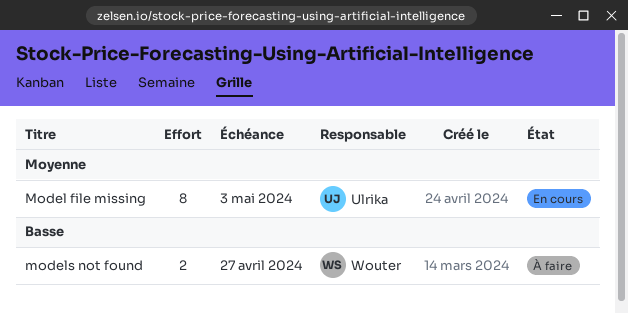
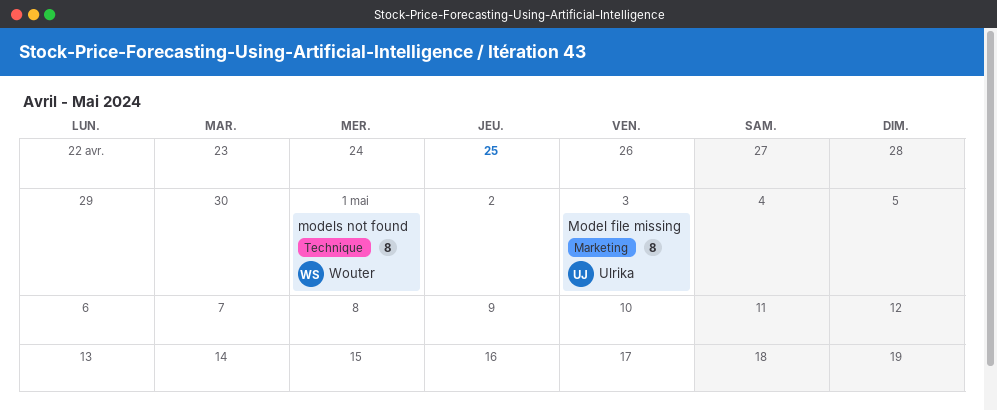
models not found, estimate: 2 -> 8
models not found, due: Apr 27 -> May 1

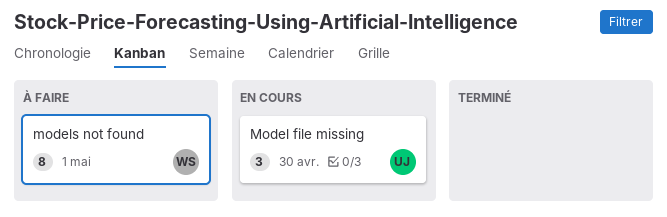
Model file missing, estimate: 8 -> 3
Model file missing, due: May 3 -> Apr 30

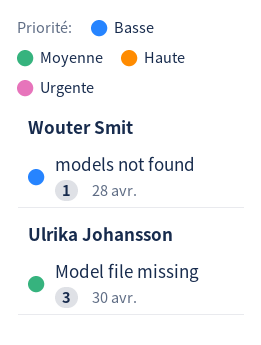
models not found, estimate: 8 -> 1
models not found, due: May 1 -> Apr 28

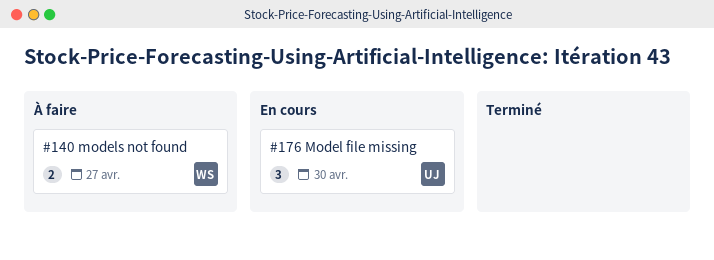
models not found, estimate: 1 -> 2
models not found, due: Apr 28 -> Apr 27

